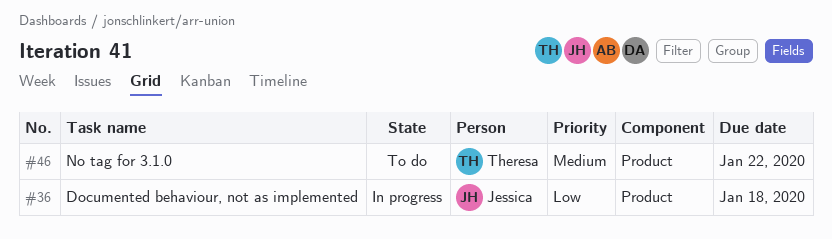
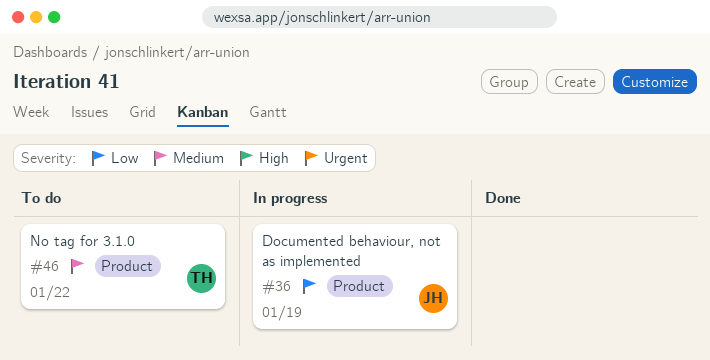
#36, due: Jan 18 -> Jan 19

